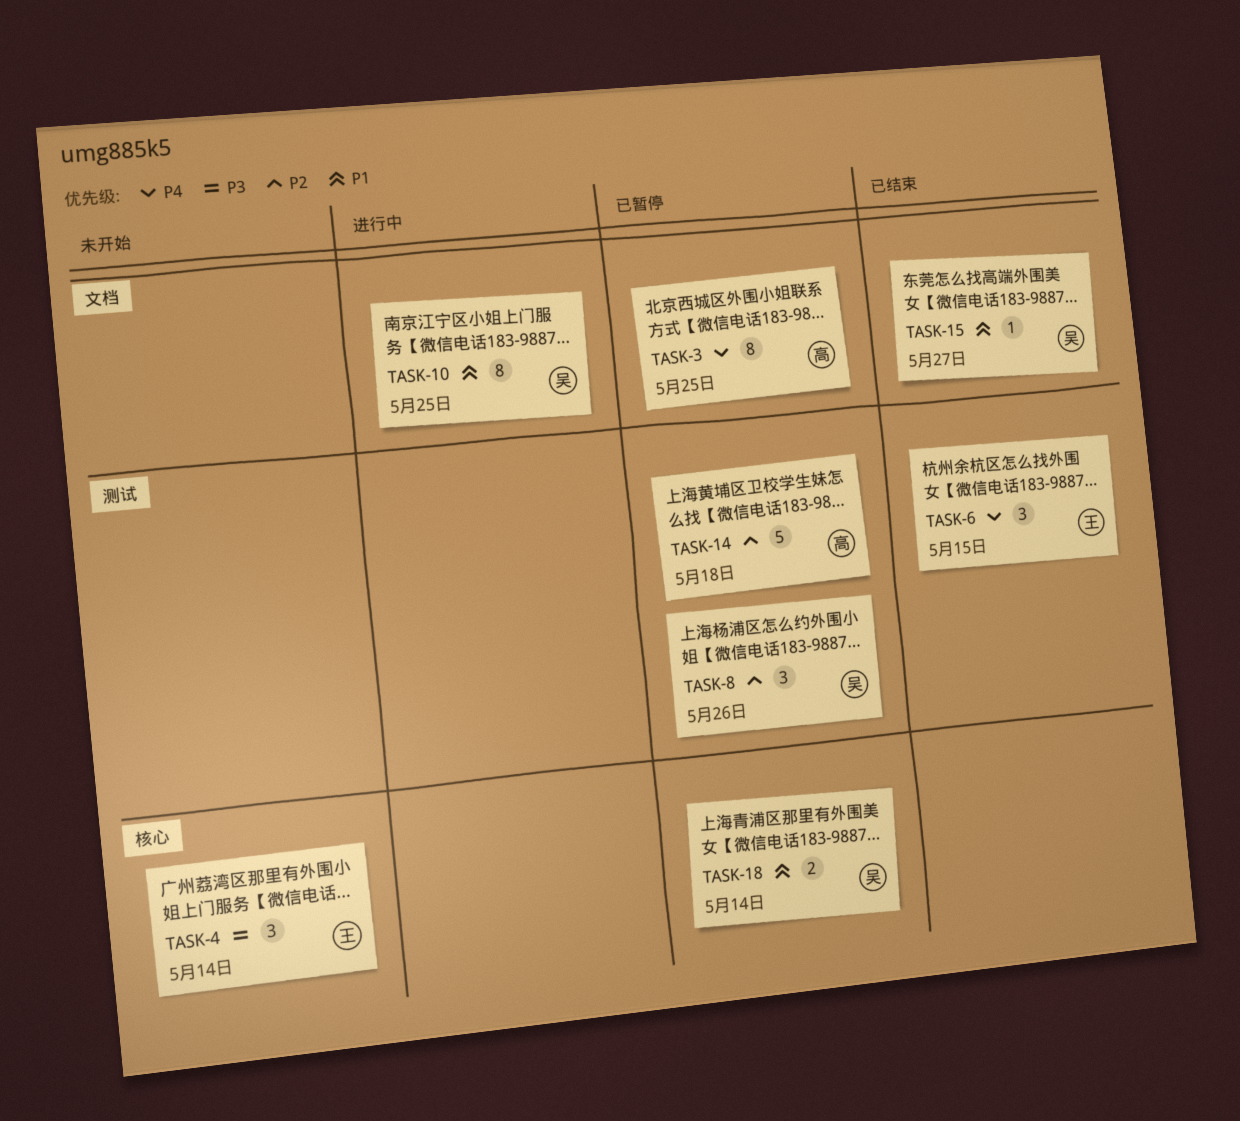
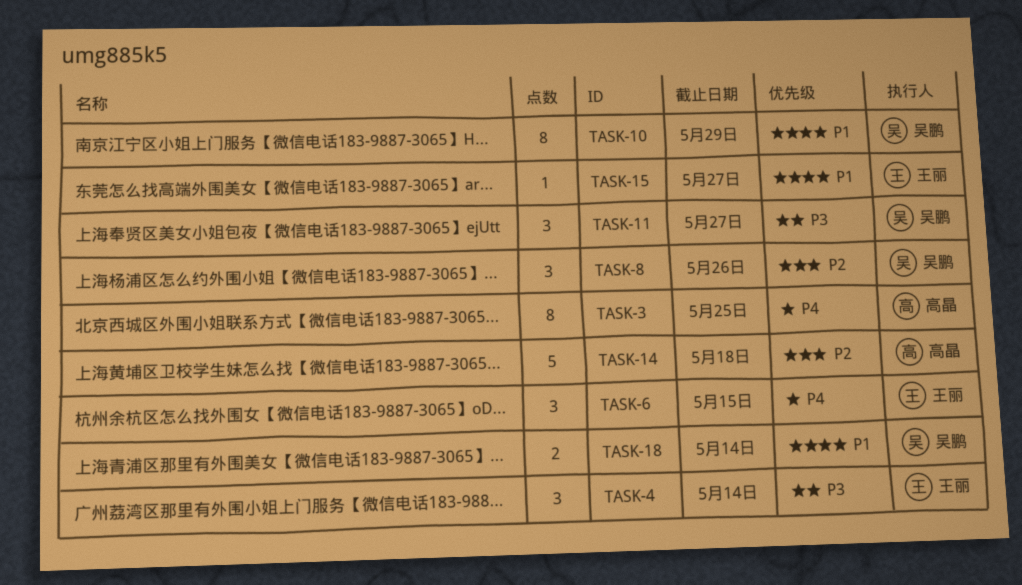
TASK-10, due: May 25 -> May 29
TASK-11: none -> present
TASK-15, owner: 吴鹏 -> 王丽

